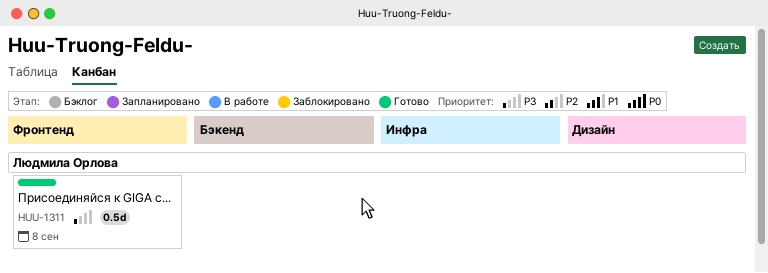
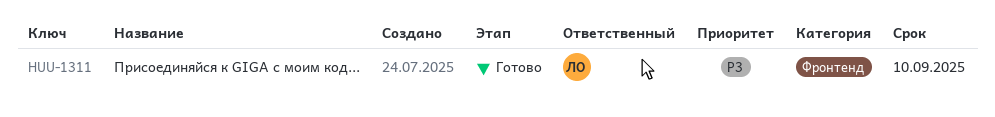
HUU-1311, due: Sep 8 -> Sep 10

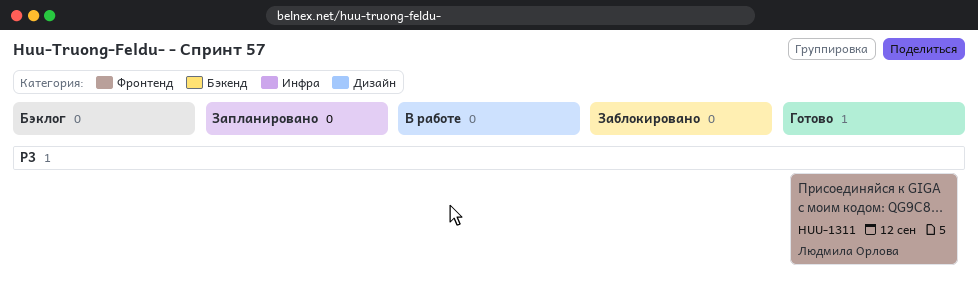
HUU-1311, due: Sep 10 -> Sep 12

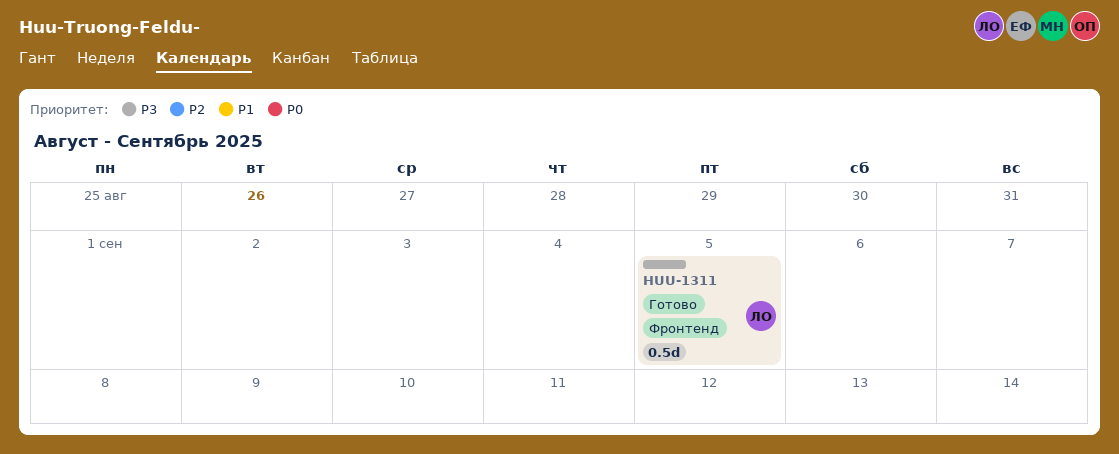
HUU-1311, due: Sep 12 -> Sep 5

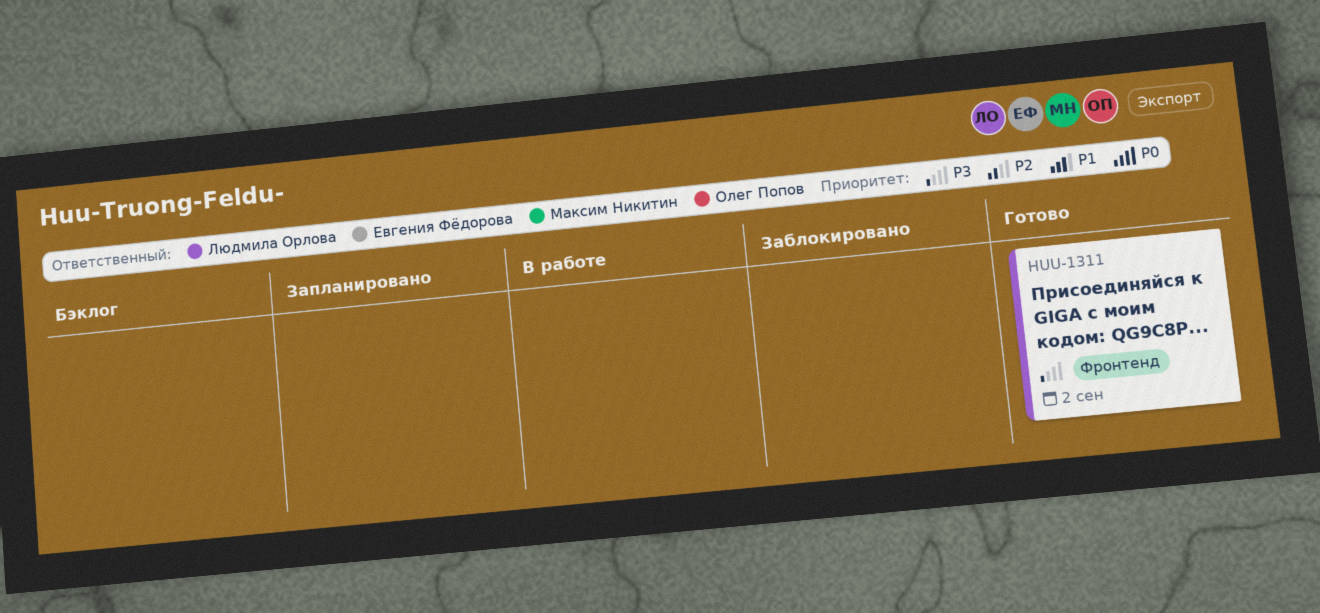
HUU-1311, due: Sep 5 -> Sep 2

